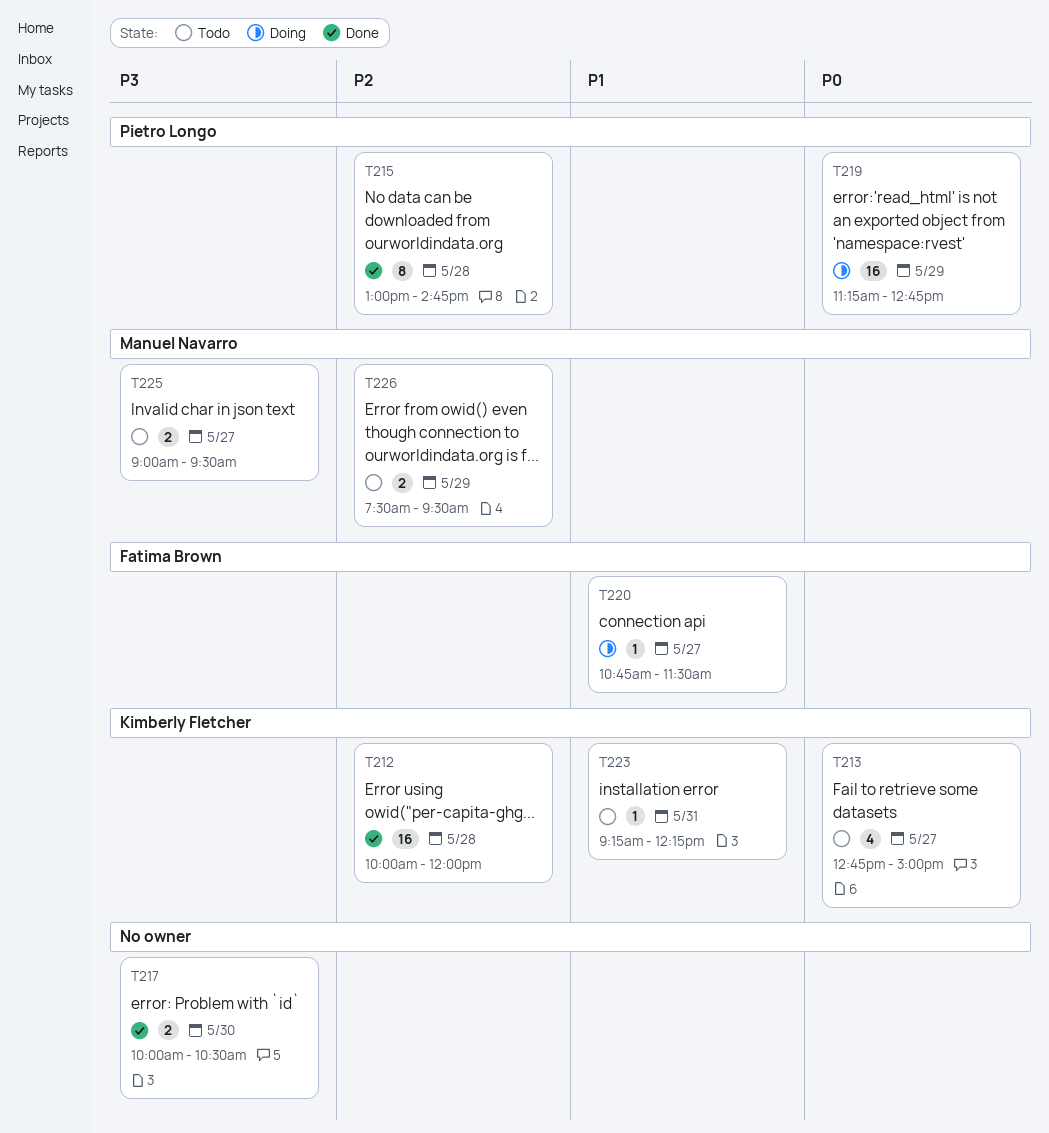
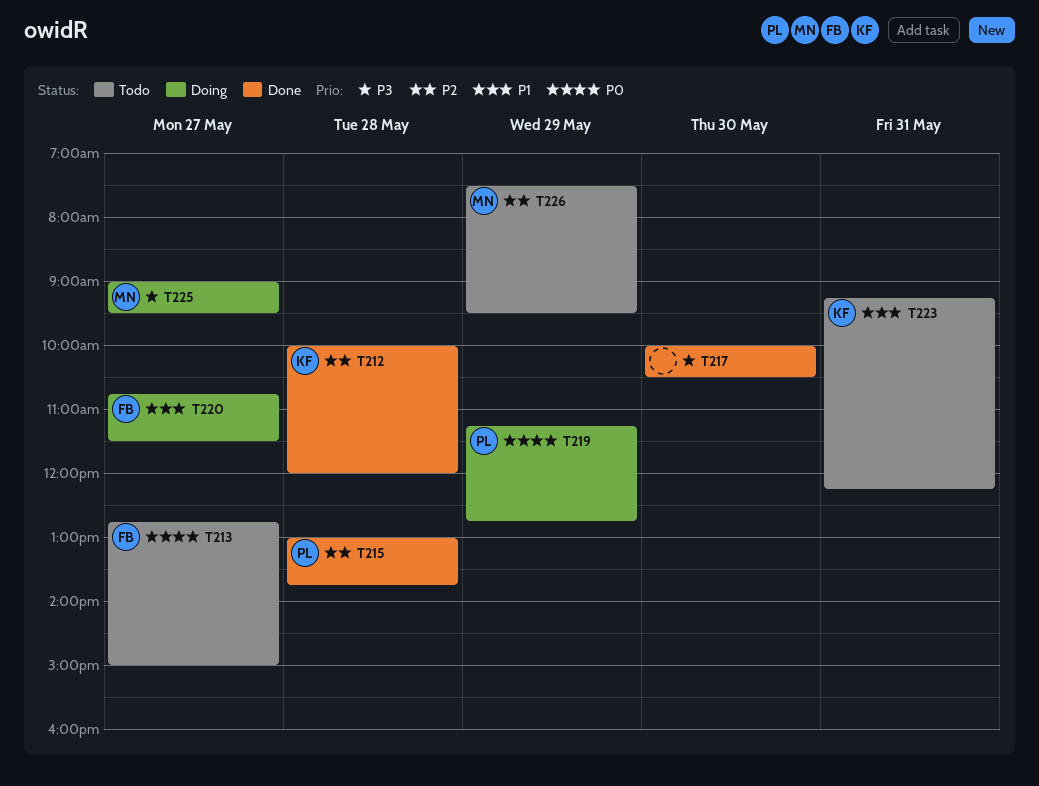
T213, owner: Kimberly Fletcher -> Fatima Brown
T215, ends: 14:45 -> 13:45
T225, status: Todo -> Doing

